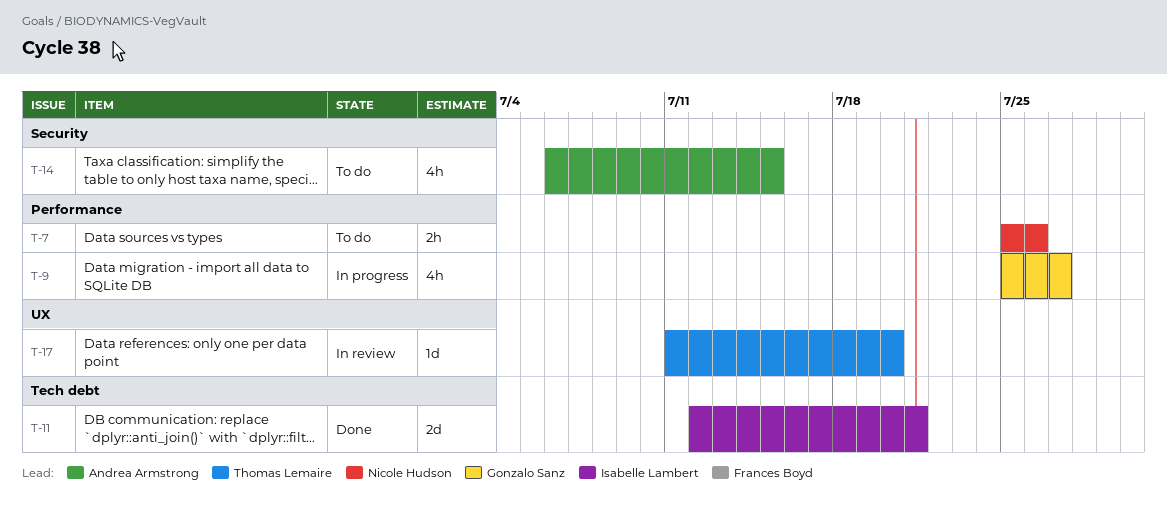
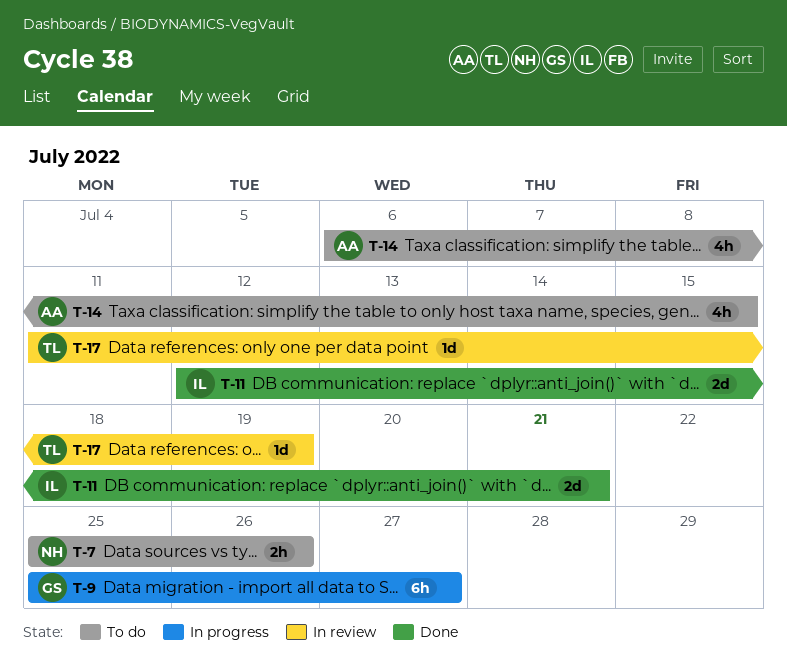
T-9, estimate: 4h -> 6h
T-17, due: Jul 20 -> Jul 19

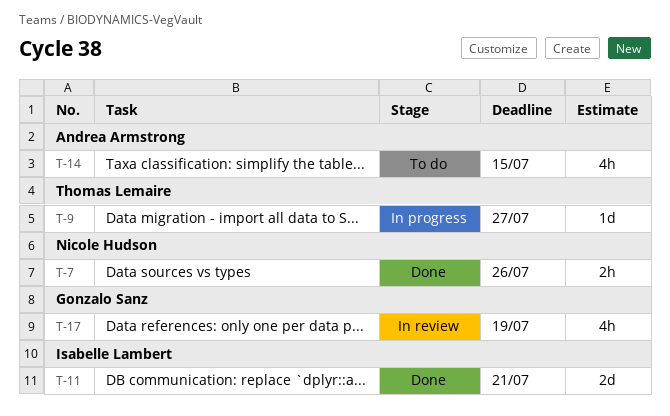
T-7, status: To do -> Done
T-9, owner: Gonzalo Sanz -> Thomas Lemaire
T-9, estimate: 6h -> 1d
T-17, owner: Thomas Lemaire -> Gonzalo Sanz
T-17, estimate: 1d -> 4h

